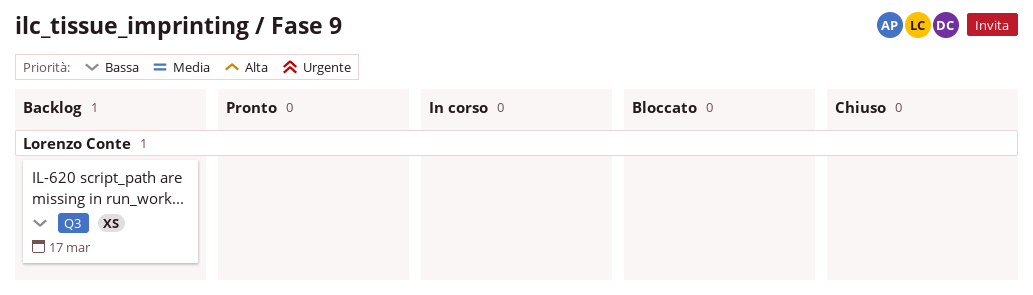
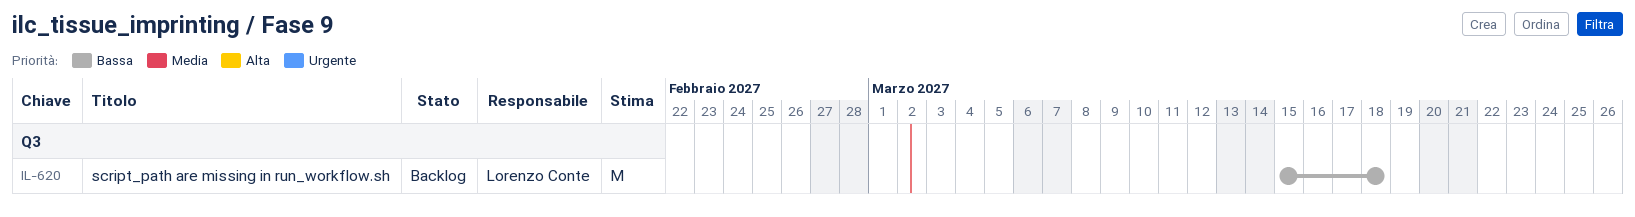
IL-620, estimate: XS -> M
IL-620, due: Mar 17 -> Mar 18

